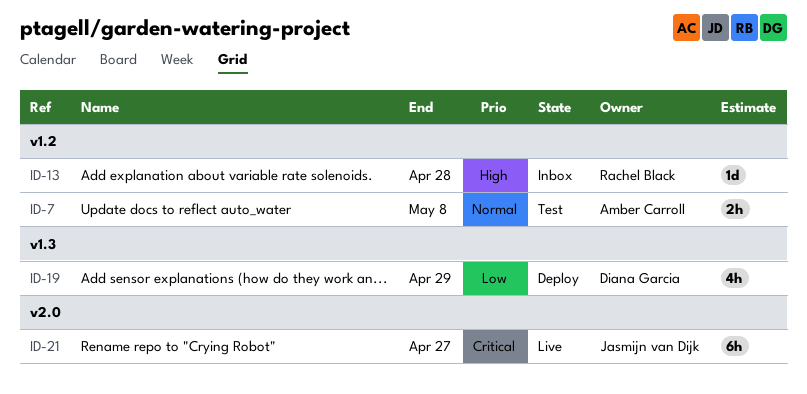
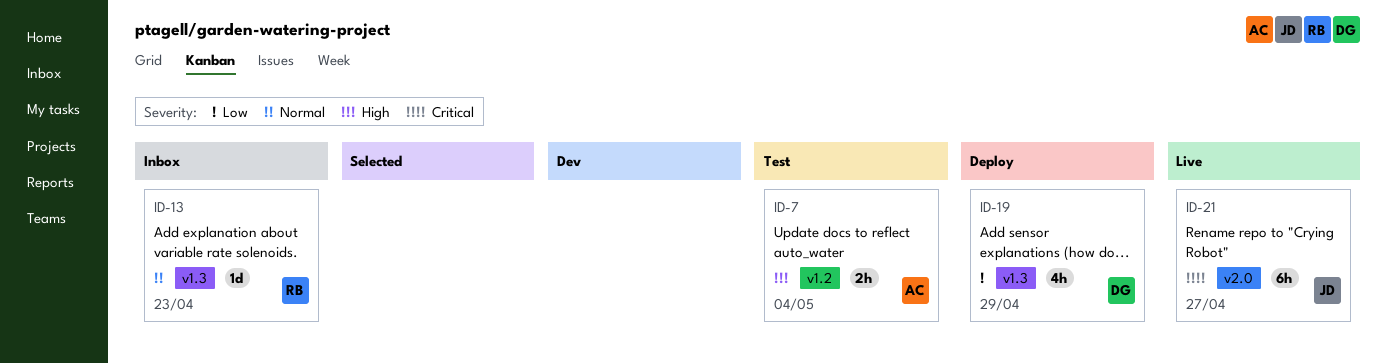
ID-7, priority: Normal -> High
ID-7, due: May 8 -> May 4
ID-13, priority: High -> Normal
ID-13, label: v1.2 -> v1.3
ID-13, due: Apr 28 -> Apr 23

